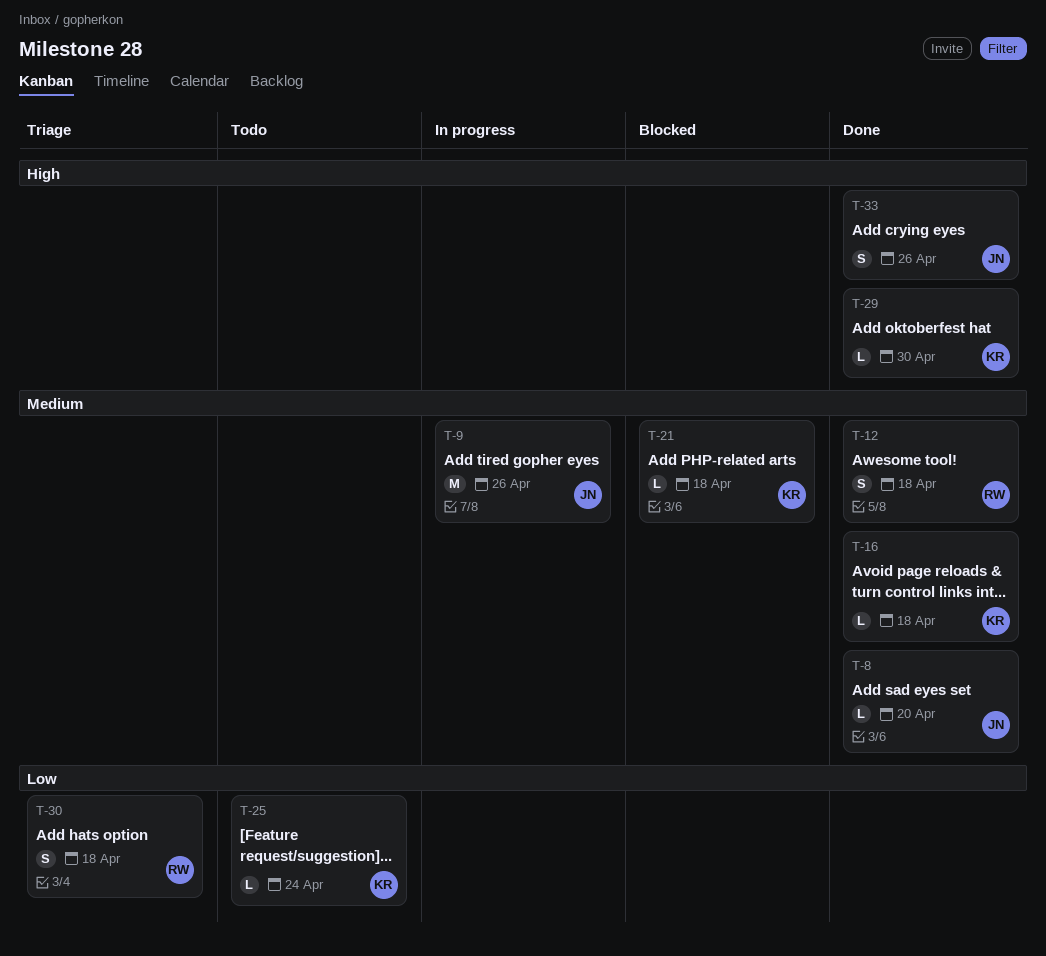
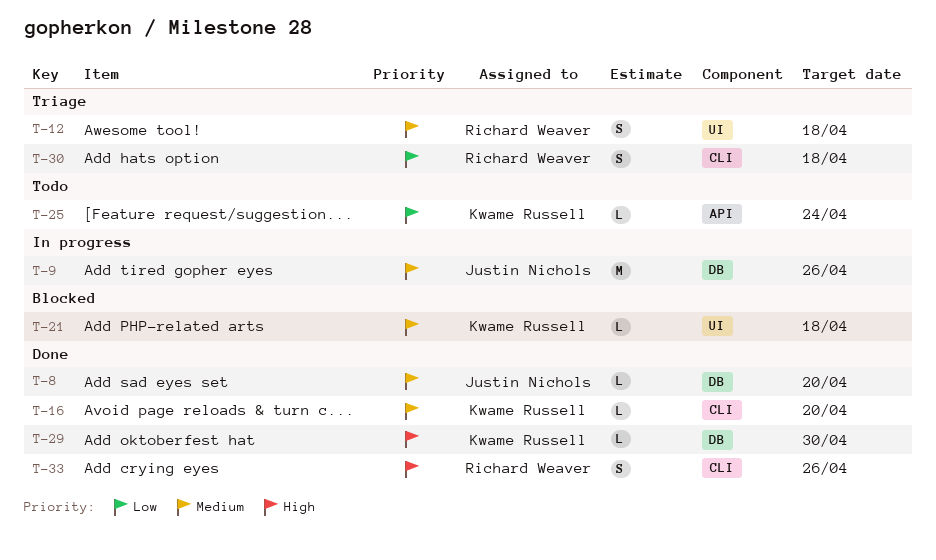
T-12, status: Done -> Triage
T-16, due: Apr 18 -> Apr 20
T-33, owner: Justin Nichols -> Richard Weaver

